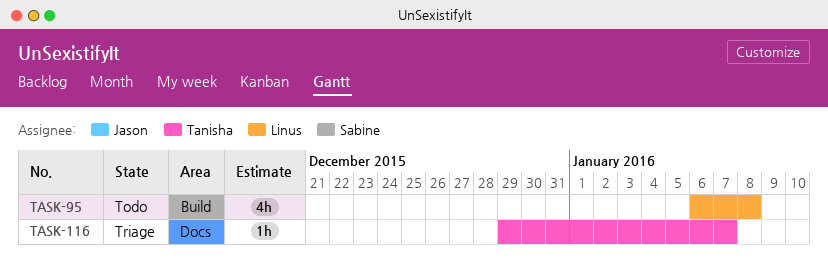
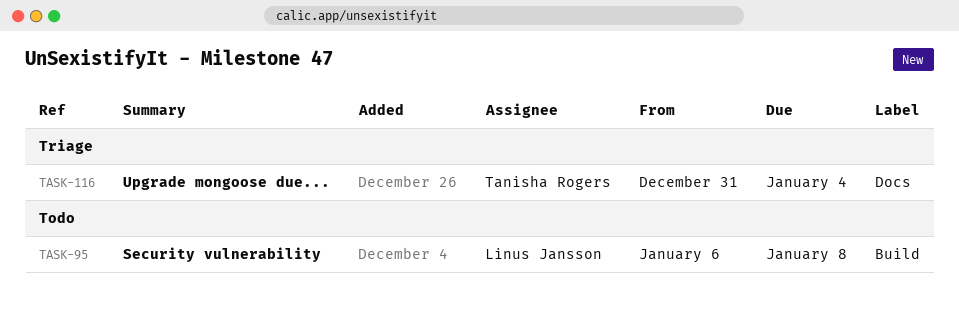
TASK-116, start: Dec 29 -> Dec 31
TASK-116, due: Jan 7 -> Jan 4

